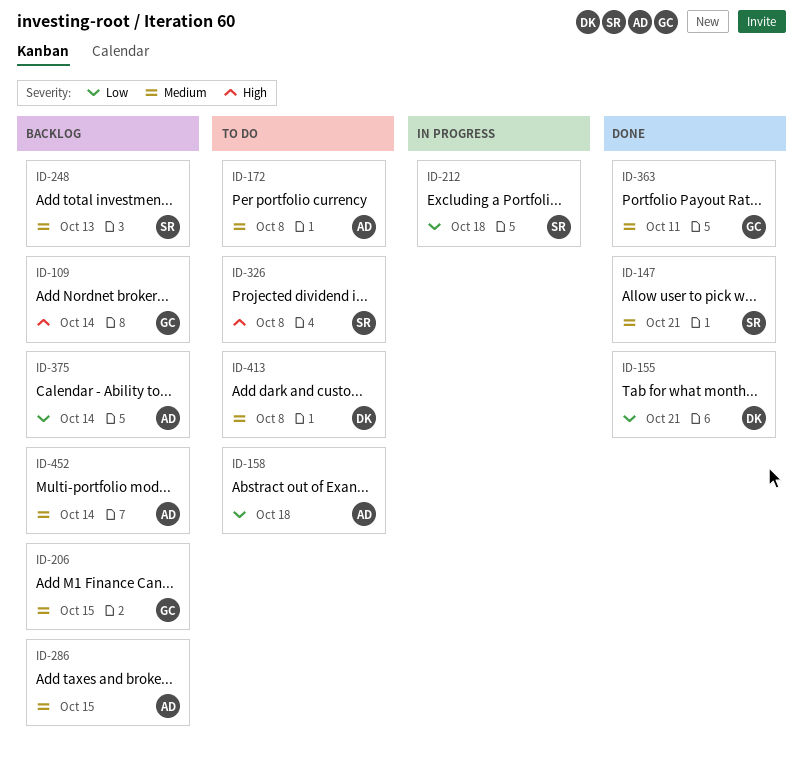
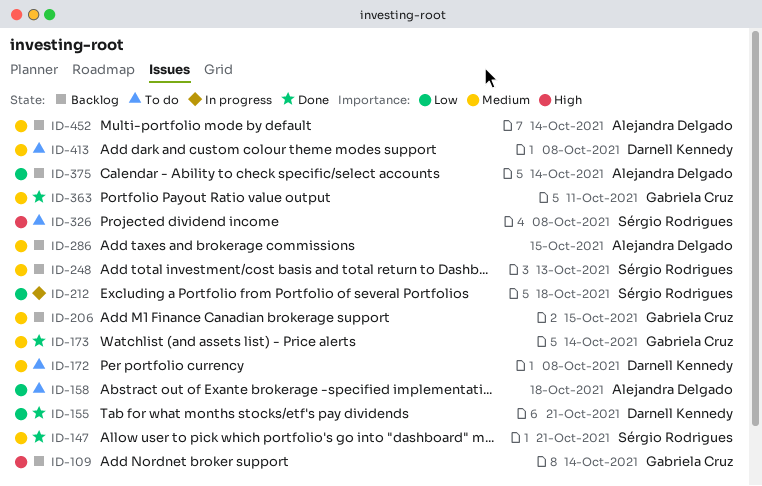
ID-172, owner: Alejandra Delgado -> Darnell Kennedy
ID-173: none -> present

